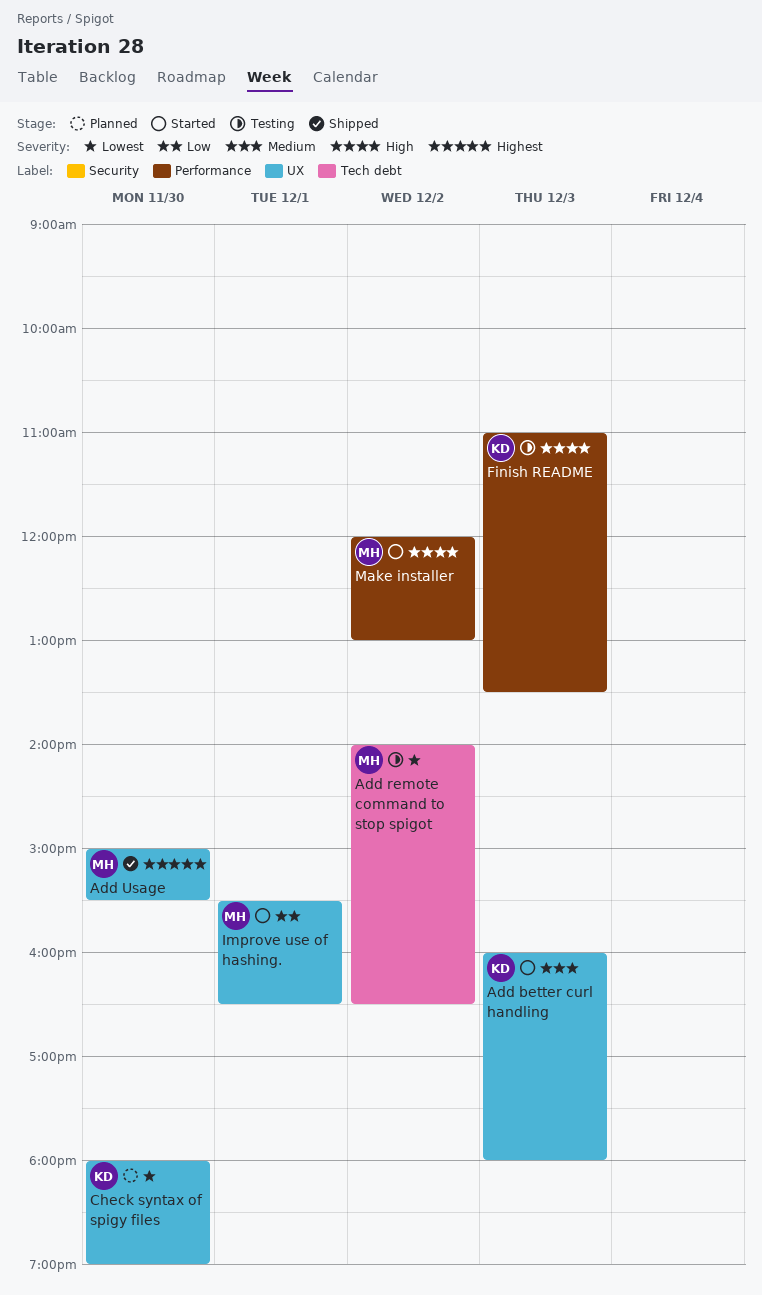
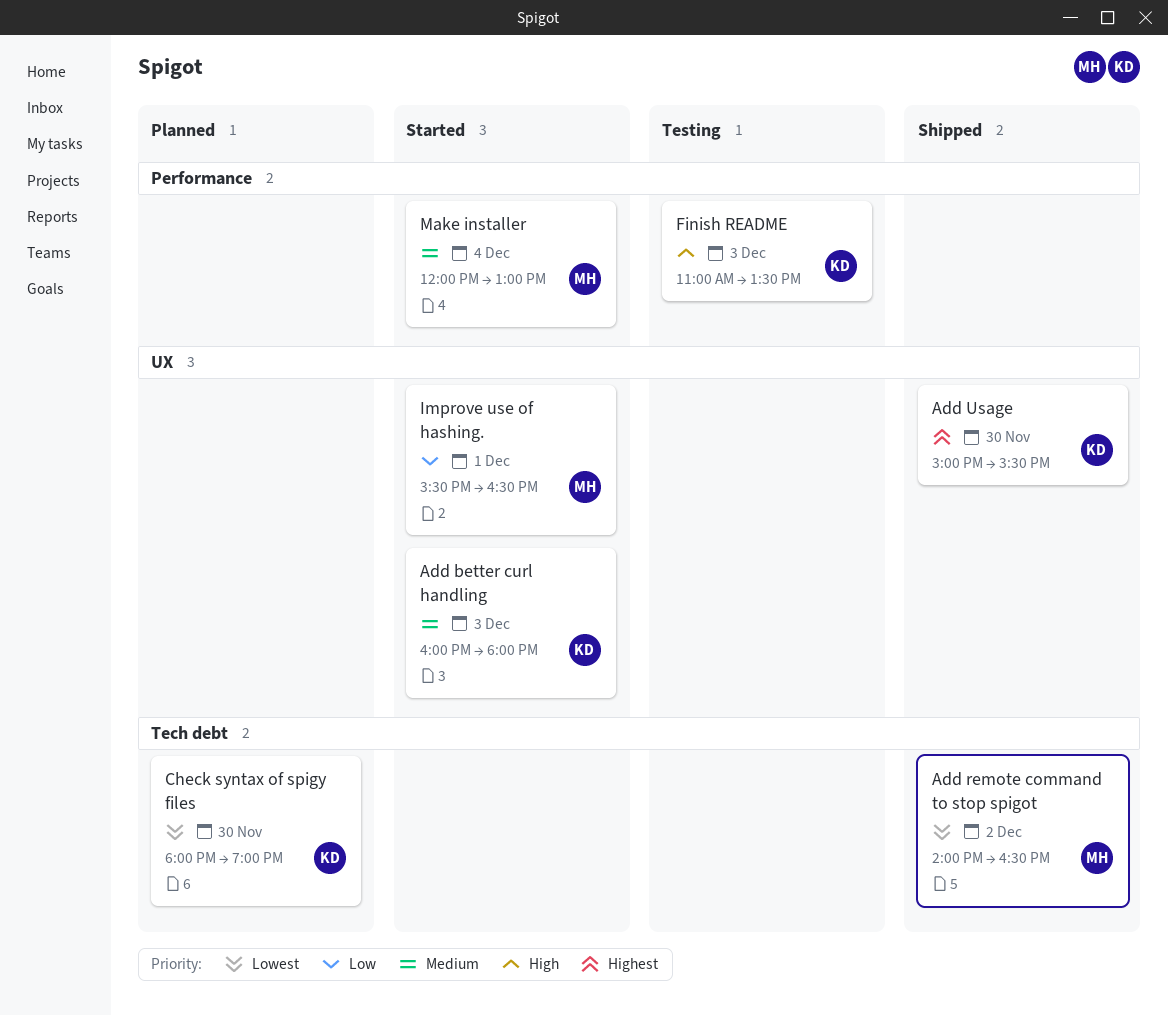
Add remote command to stop spigot, status: Testing -> Shipped
Add Usage, owner: MH -> KD
Check syntax of spigy files, label: UX -> Tech debt
Make installer, priority: High -> Medium
Make installer, day: Dec 2 -> Dec 4

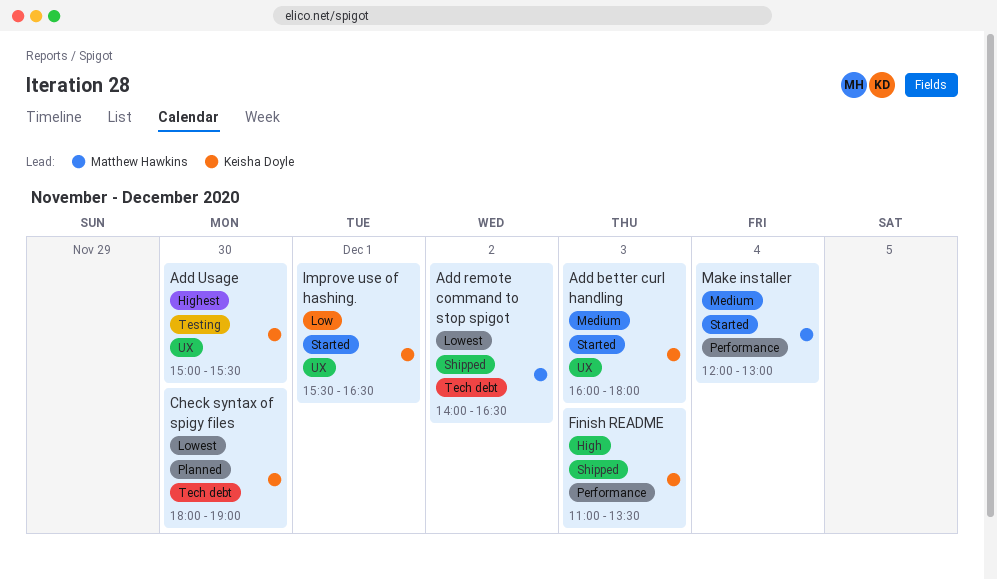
Add Usage, status: Shipped -> Testing
Finish README, status: Testing -> Shipped
Improve use of hashing., owner: Matthew Hawkins -> Keisha Doyle

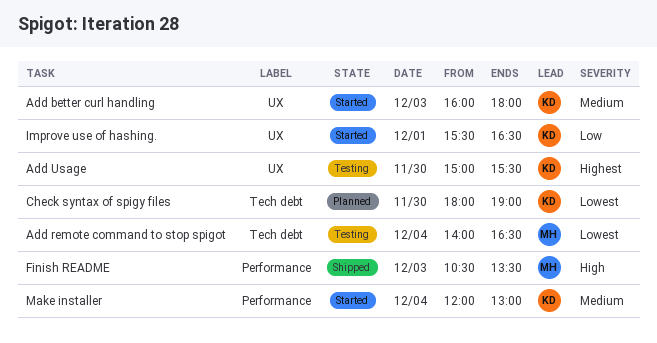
Add remote command to stop spigot, status: Shipped -> Testing
Add remote command to stop spigot, day: Dec 2 -> Dec 4
Finish README, owner: Keisha Doyle -> Matthew Hawkins
Finish README, begins: 11:00 -> 10:30
Make installer, owner: Matthew Hawkins -> Keisha Doyle

